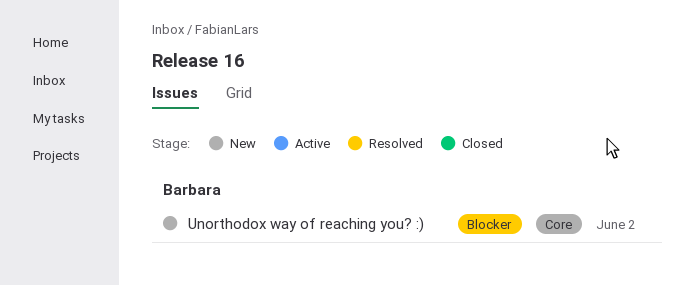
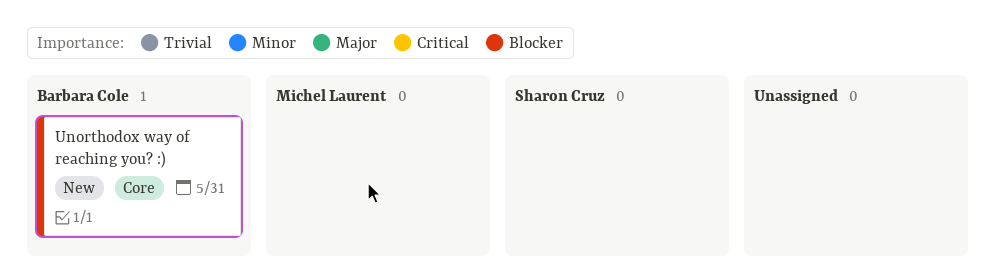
Unorthodox way of reaching you? :), due: Jun 2 -> May 31

